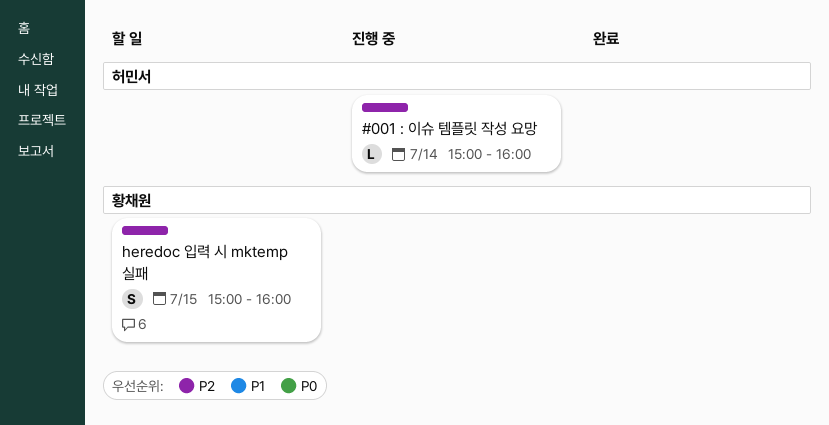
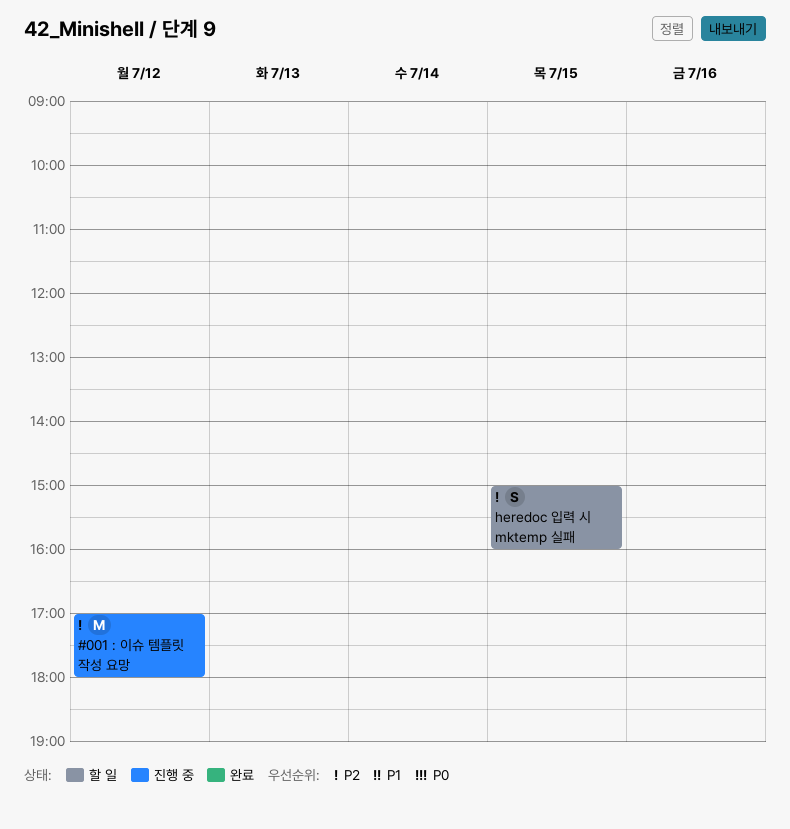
#001 : 이슈 템플릿 작성 요망, estimate: L -> M
#001 : 이슈 템플릿 작성 요망, day: Jul 14 -> Jul 12
#001 : 이슈 템플릿 작성 요망, begins: 15:00 -> 17:00
#001 : 이슈 템플릿 작성 요망, ends: 16:00 -> 18:00

